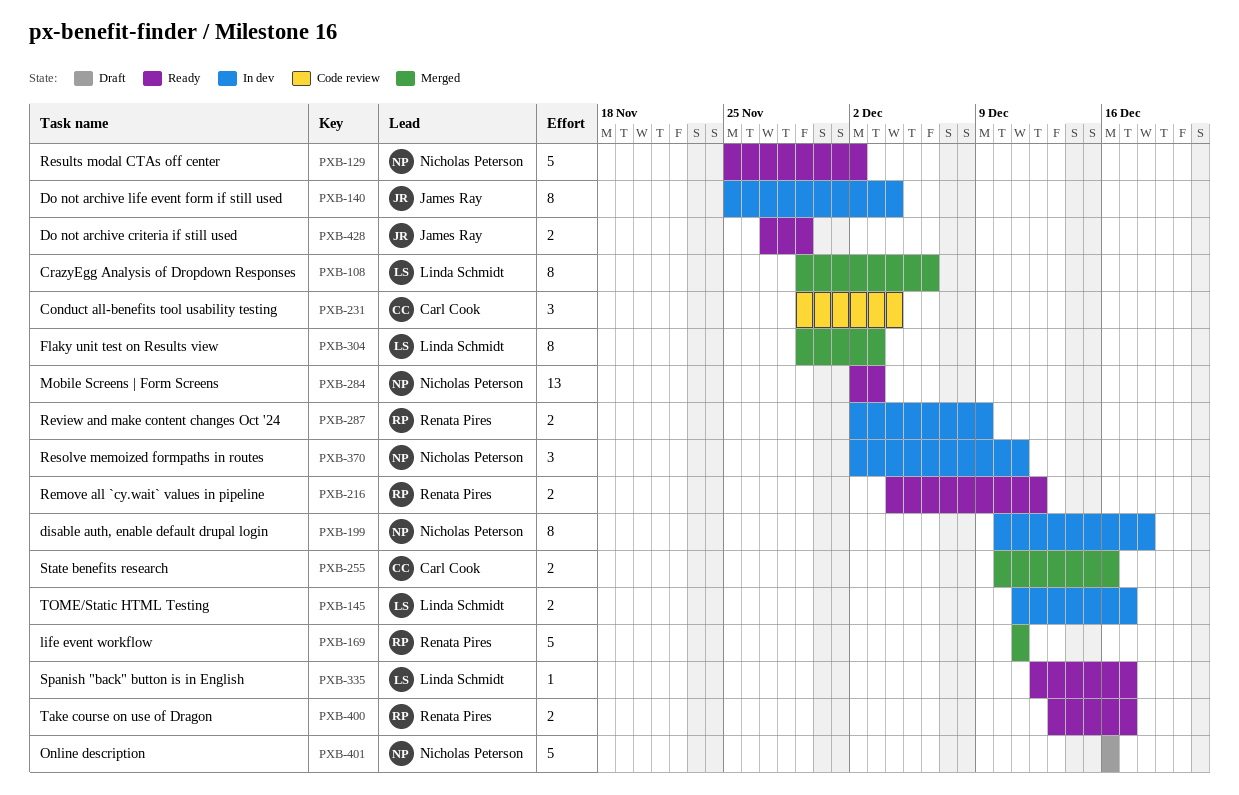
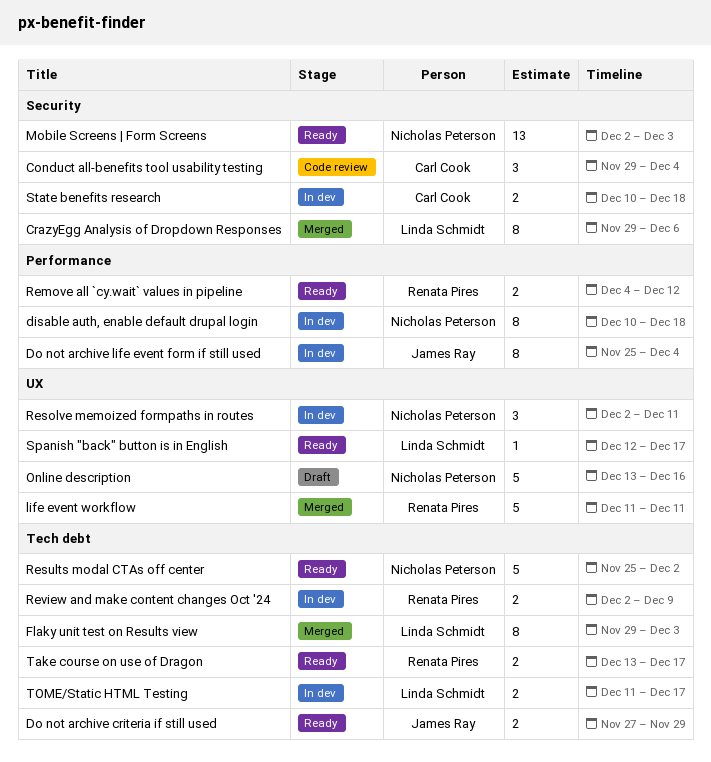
Online description, start: Dec 16 -> Dec 13
State benefits research, status: Merged -> In dev
State benefits research, due: Dec 16 -> Dec 18

